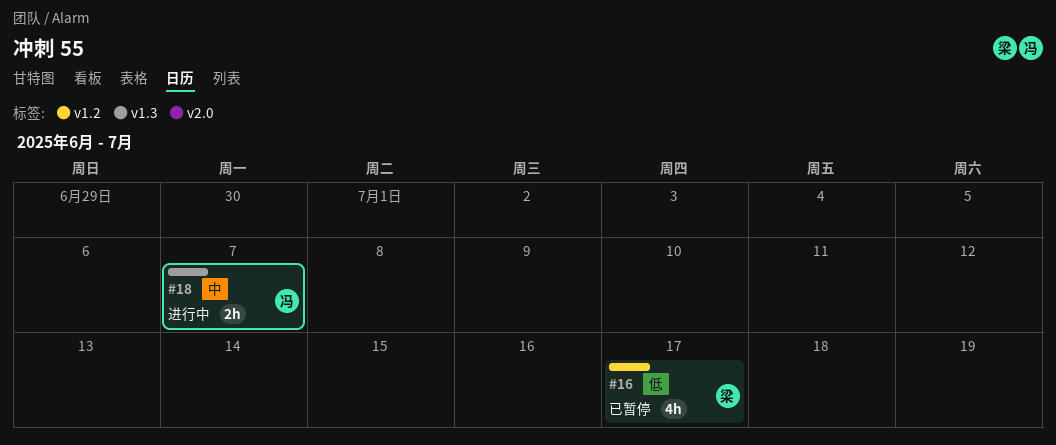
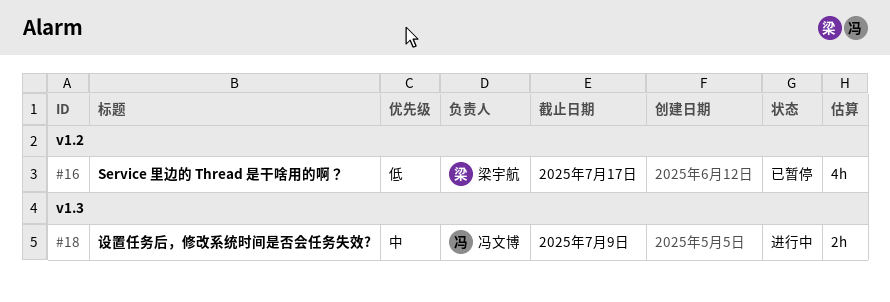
#18, due: Jul 7 -> Jul 9

